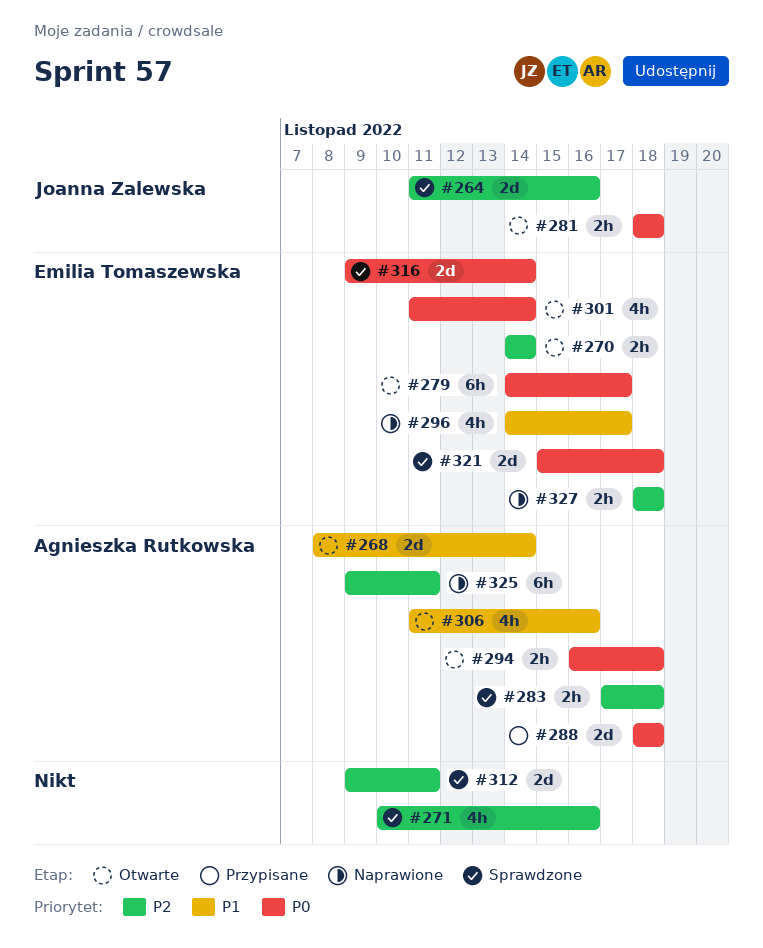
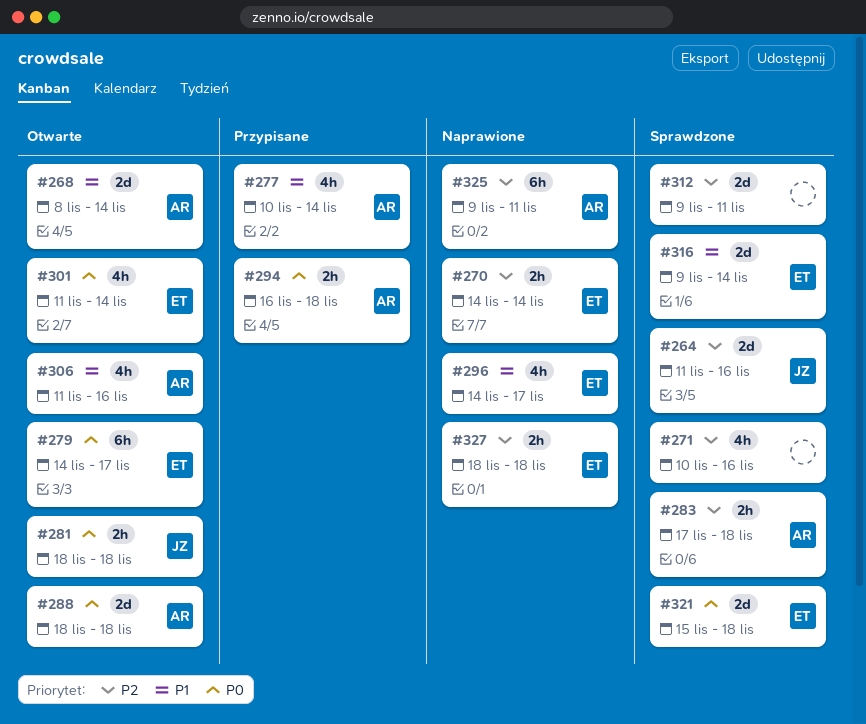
#270, status: Otwarte -> Naprawione
#277: none -> present
#288, status: Przypisane -> Otwarte
#294, status: Otwarte -> Przypisane
#316, priority: P0 -> P1

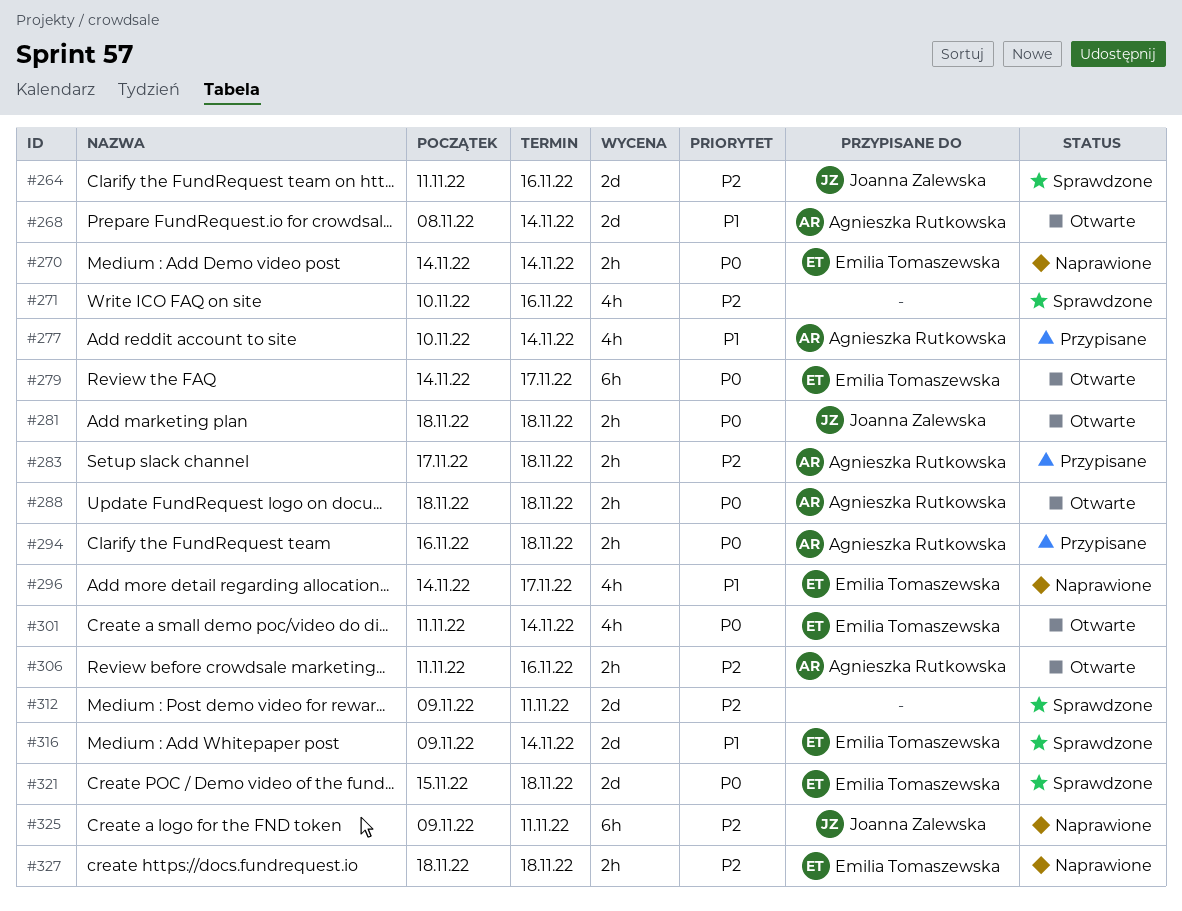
#270, priority: P2 -> P0
#283, status: Sprawdzone -> Przypisane
#288, estimate: 2d -> 2h
#306, priority: P1 -> P2
#306, estimate: 4h -> 2h
#325, owner: Agnieszka Rutkowska -> Joanna Zalewska

